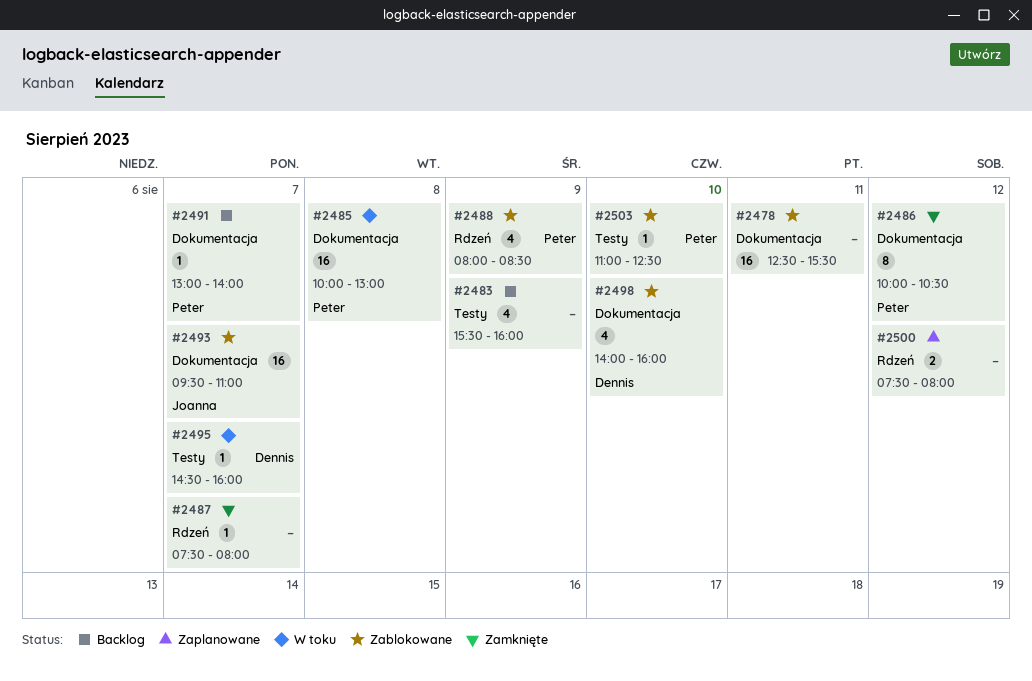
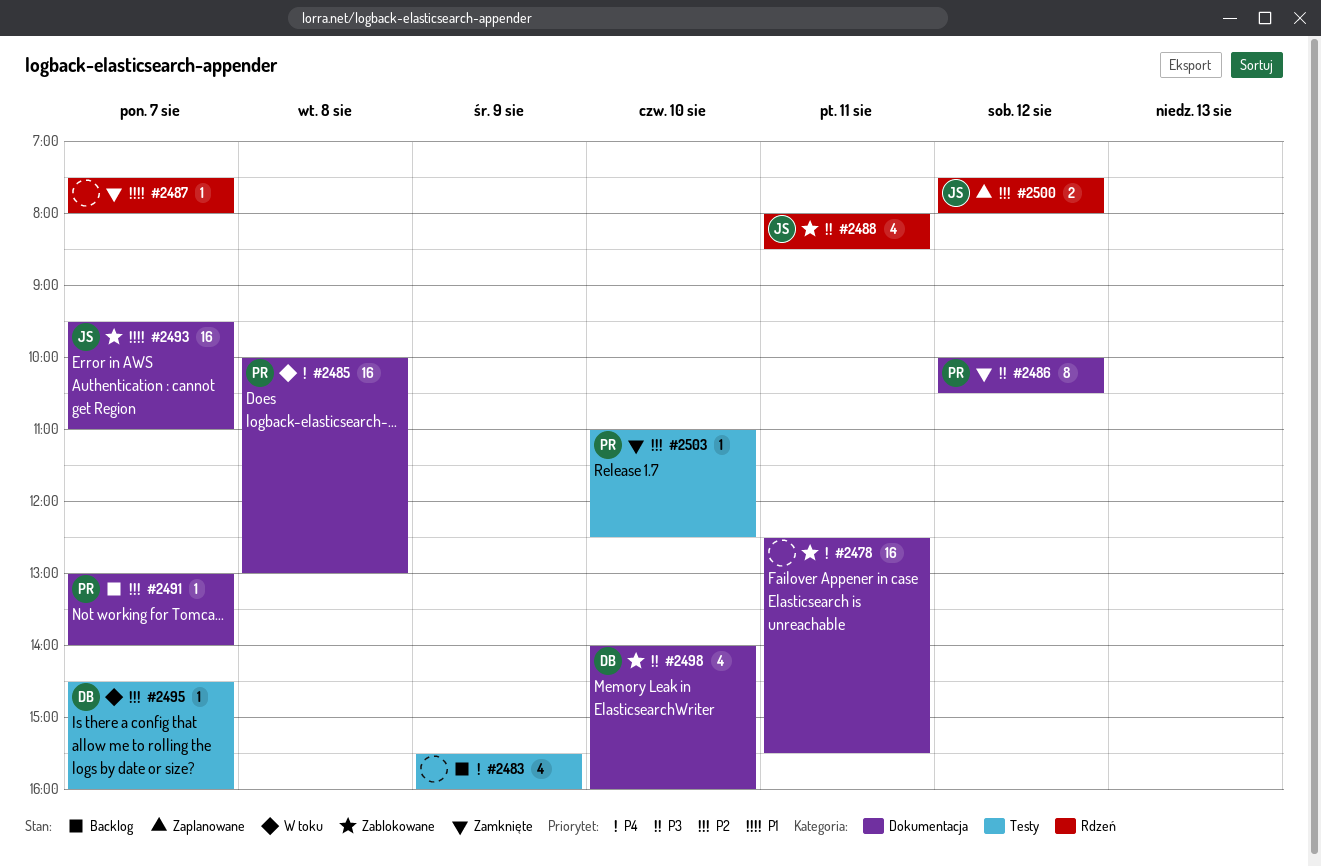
#2488, owner: Peter -> Joanna
#2488, day: Aug 9 -> Aug 11
#2500, owner: none -> Joanna
#2503, status: Zablokowane -> Zamknięte

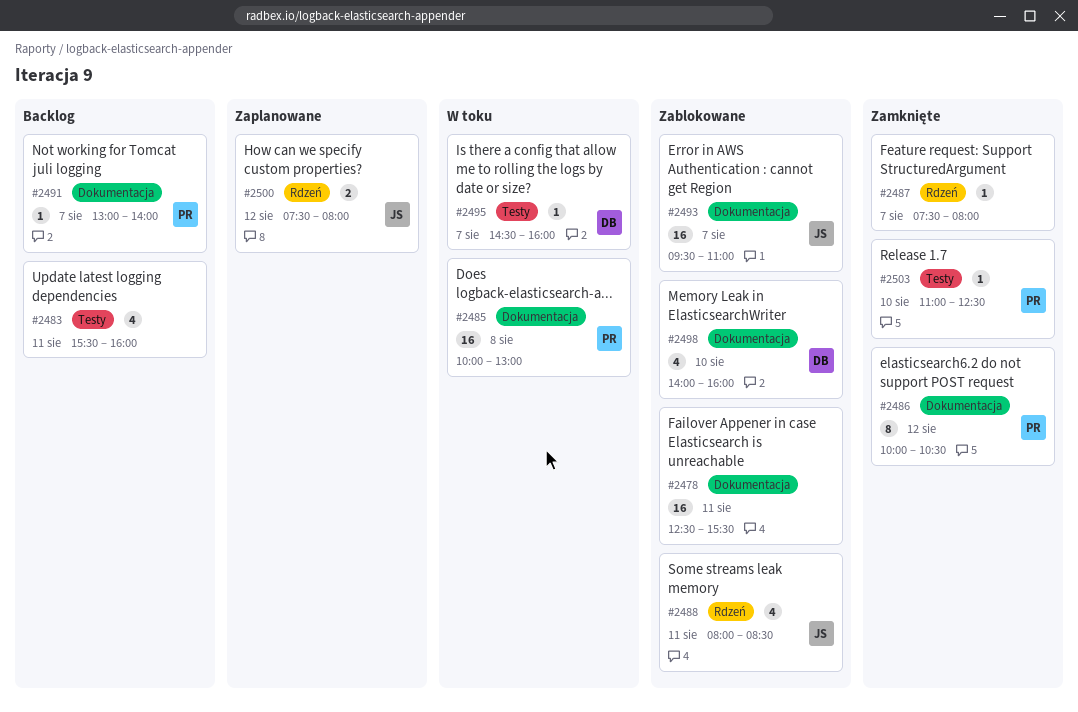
#2483, day: Aug 9 -> Aug 11

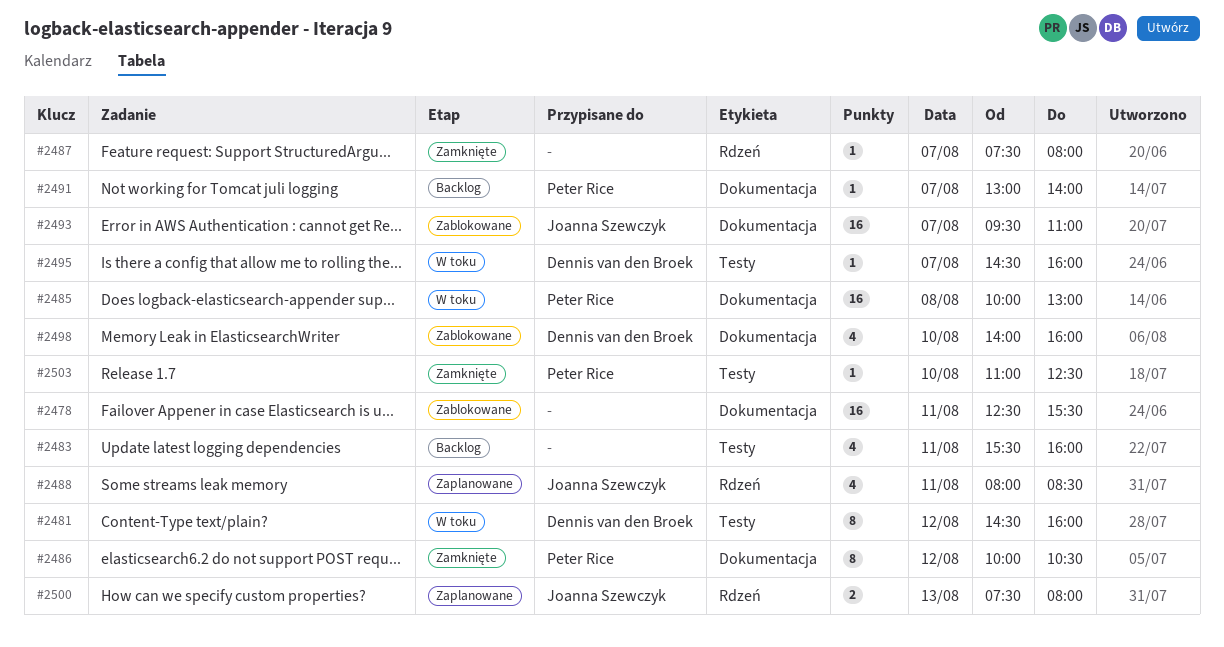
#2481: none -> present
#2488, status: Zablokowane -> Zaplanowane
#2500, day: Aug 12 -> Aug 13

